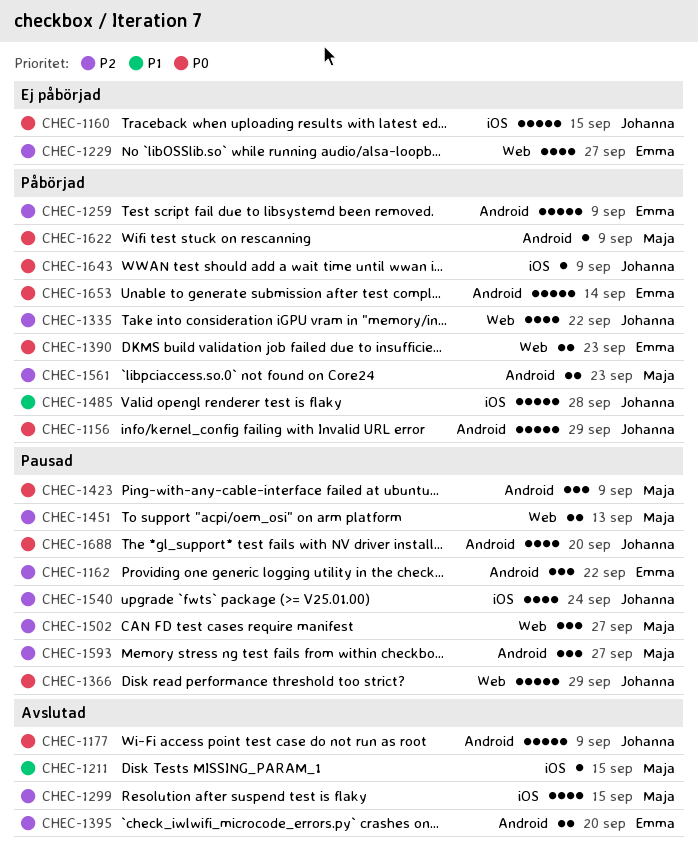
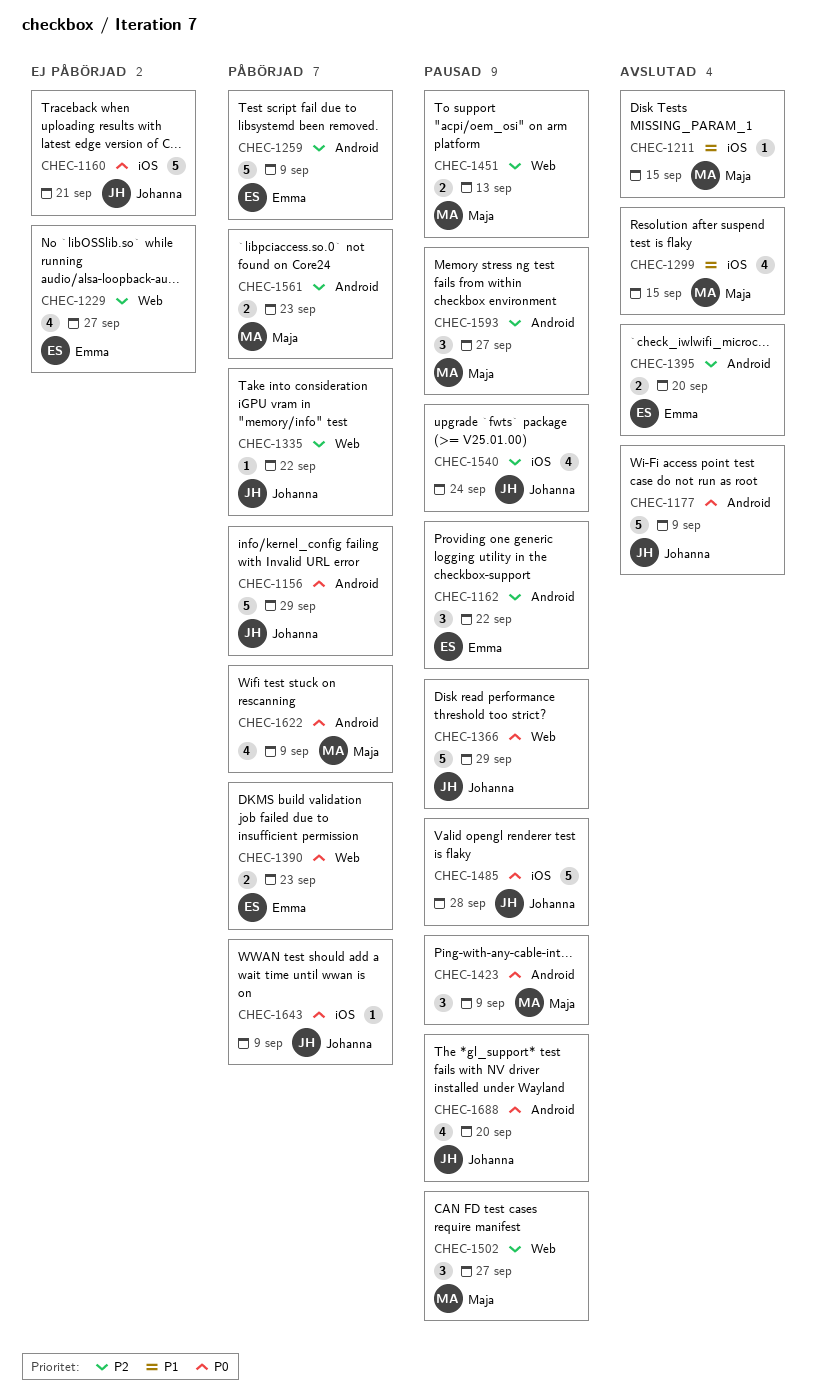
CHEC-1160, due: Sep 15 -> Sep 21
CHEC-1299, priority: P2 -> P1
CHEC-1335, estimate: 4 -> 1
CHEC-1485, status: Påbörjad -> Pausad
CHEC-1485, priority: P1 -> P0
CHEC-1622, estimate: 1 -> 4
CHEC-1653: present -> none

